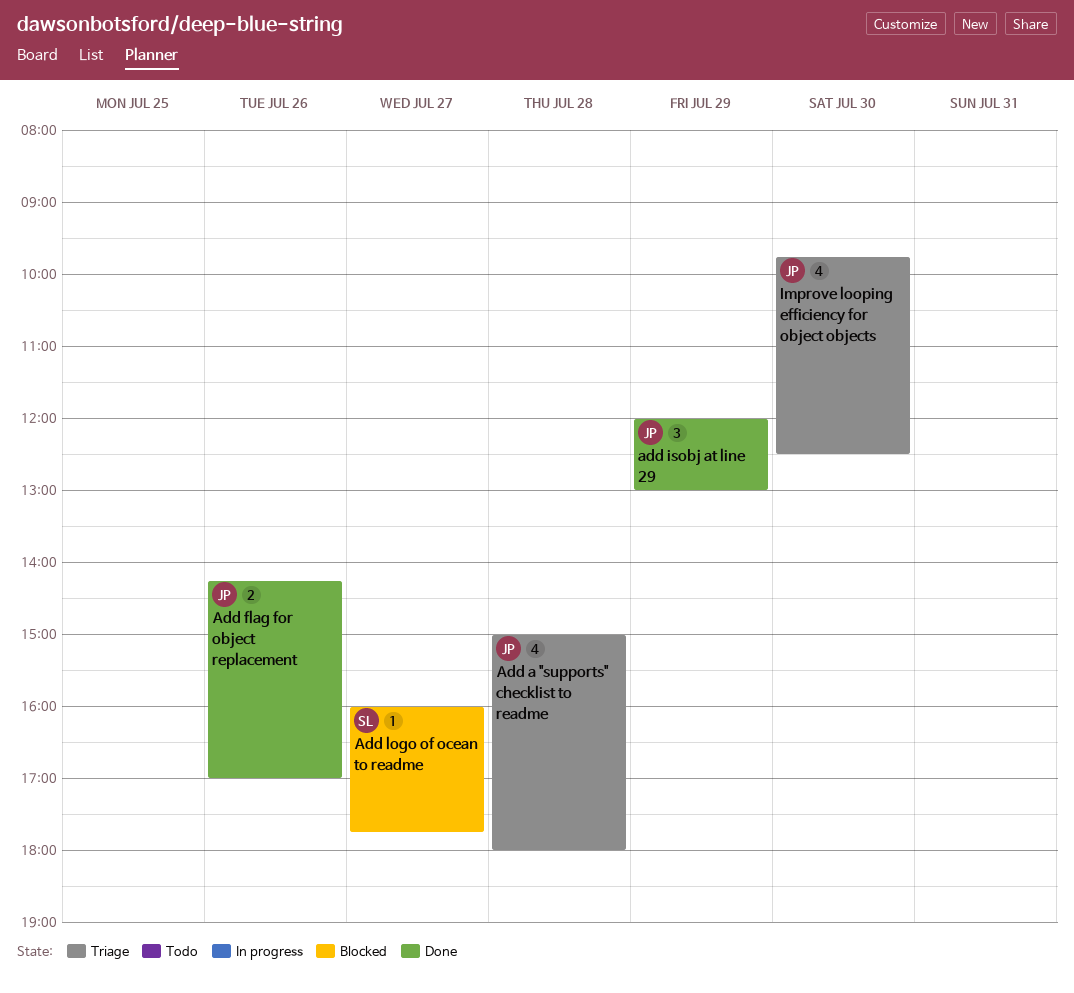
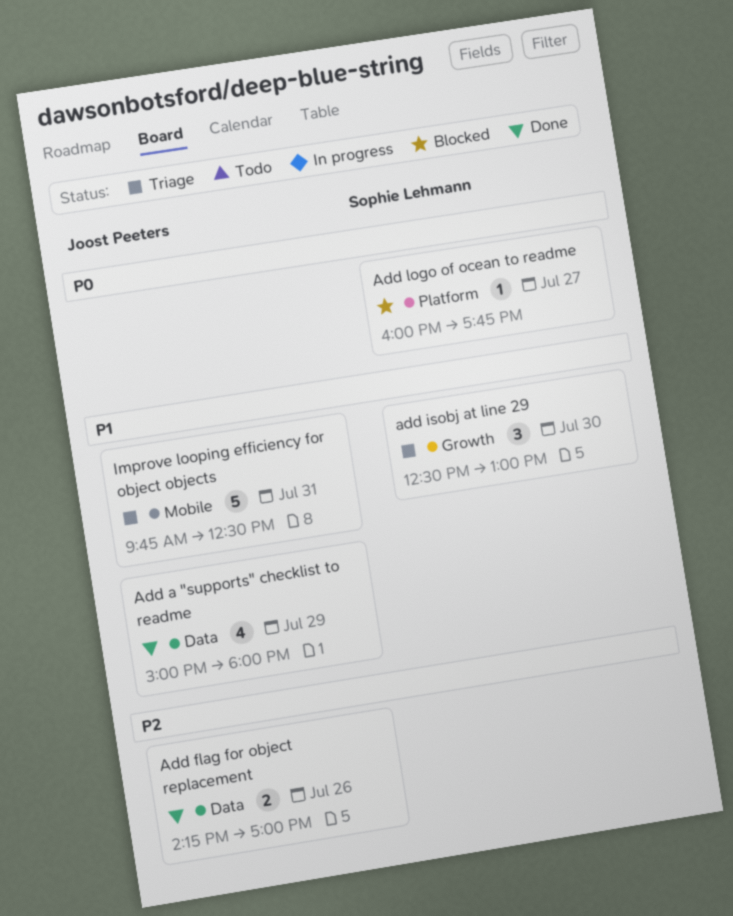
Add a "supports" checklist to readme, status: Triage -> Done
Add a "supports" checklist to readme, day: Jul 28 -> Jul 29
add isobj at line 29, status: Done -> Triage
add isobj at line 29, owner: Joost Peeters -> Sophie Lehmann
add isobj at line 29, day: Jul 29 -> Jul 30
add isobj at line 29, begins: 12:00 -> 12:30
Improve looping efficiency for object objects, estimate: 4 -> 5
Improve looping efficiency for object objects, day: Jul 30 -> Jul 31

